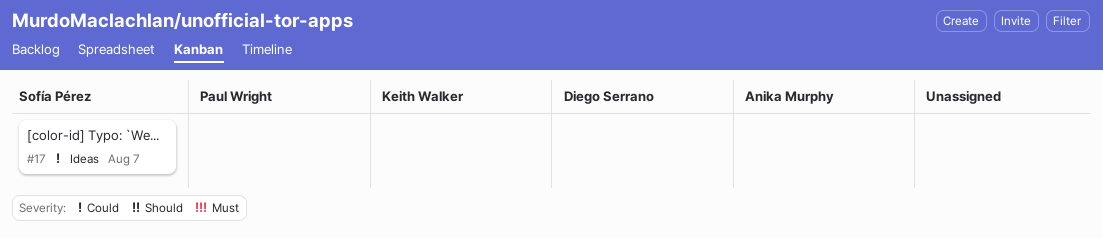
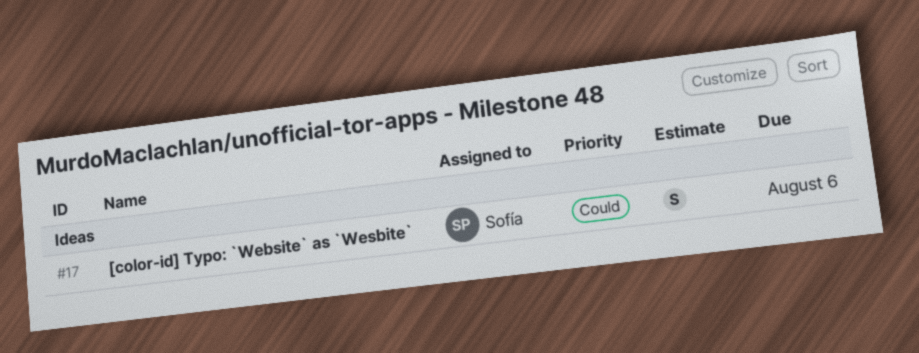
#17, due: Aug 7 -> Aug 6

